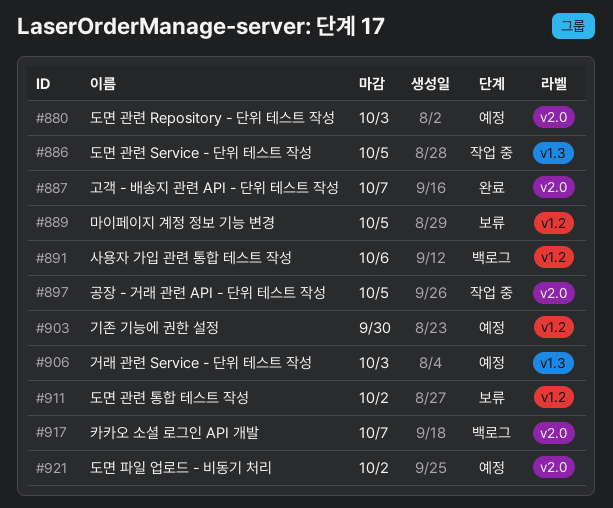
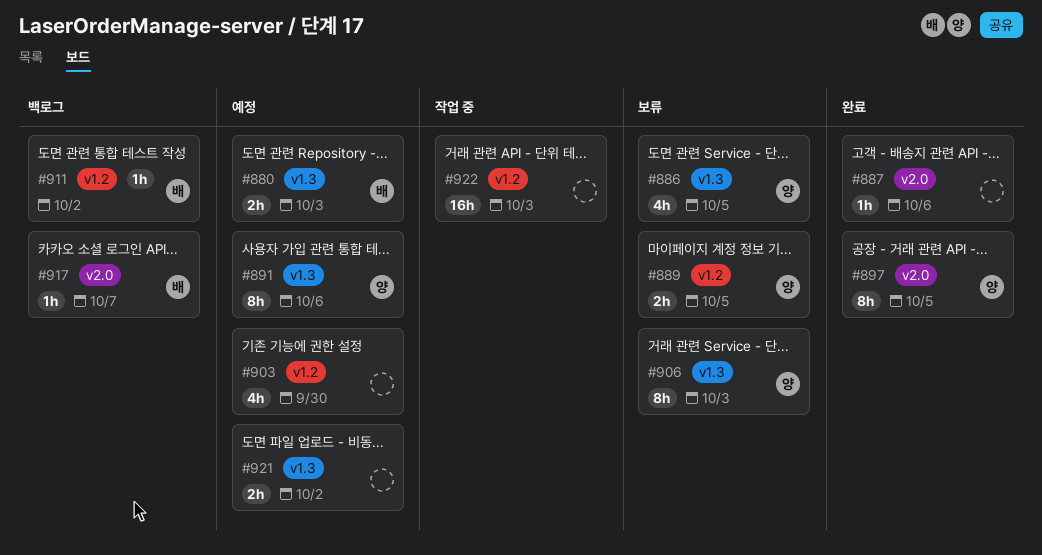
#880, label: v2.0 -> v1.3
#886, status: 작업 중 -> 보류
#887, due: Oct 7 -> Oct 6
#891, status: 백로그 -> 예정
#891, label: v1.2 -> v1.3
#897, status: 작업 중 -> 완료
#906, status: 예정 -> 보류
#911, status: 보류 -> 백로그
#921, label: v2.0 -> v1.3
#922: none -> present

